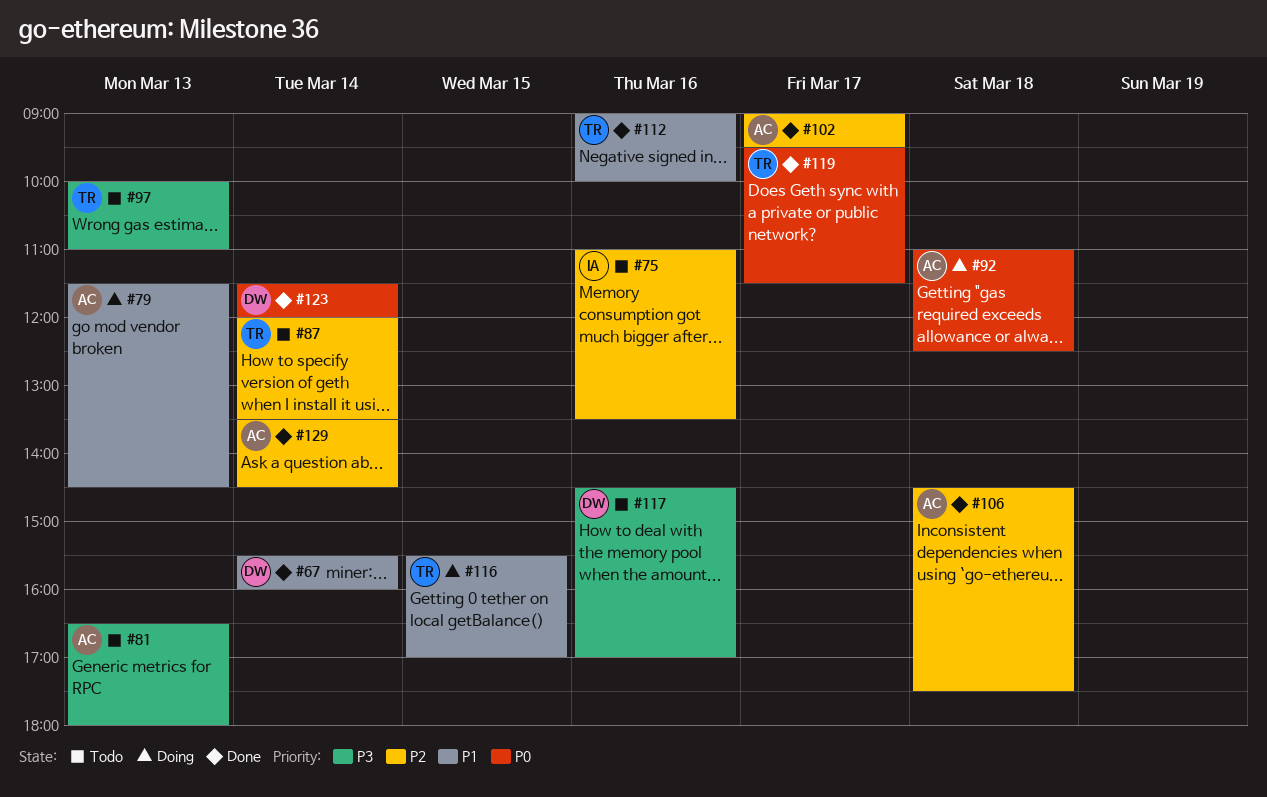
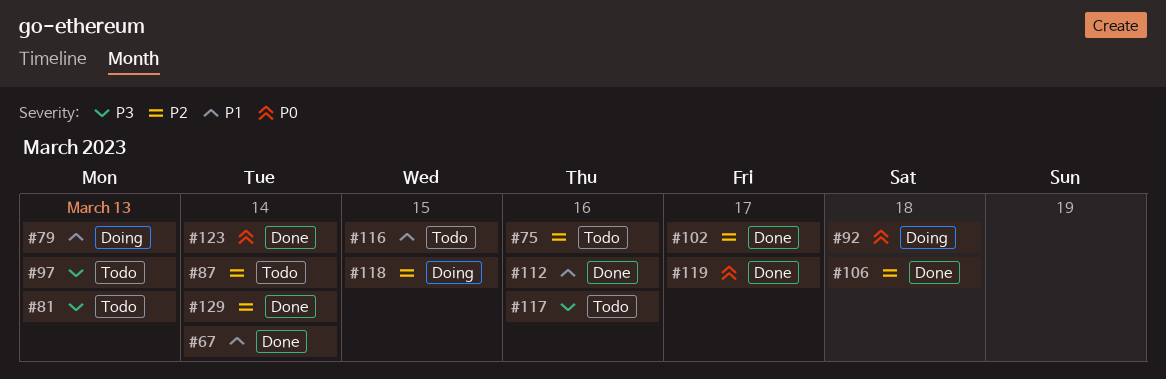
#116, status: Doing -> Todo
#118: none -> present

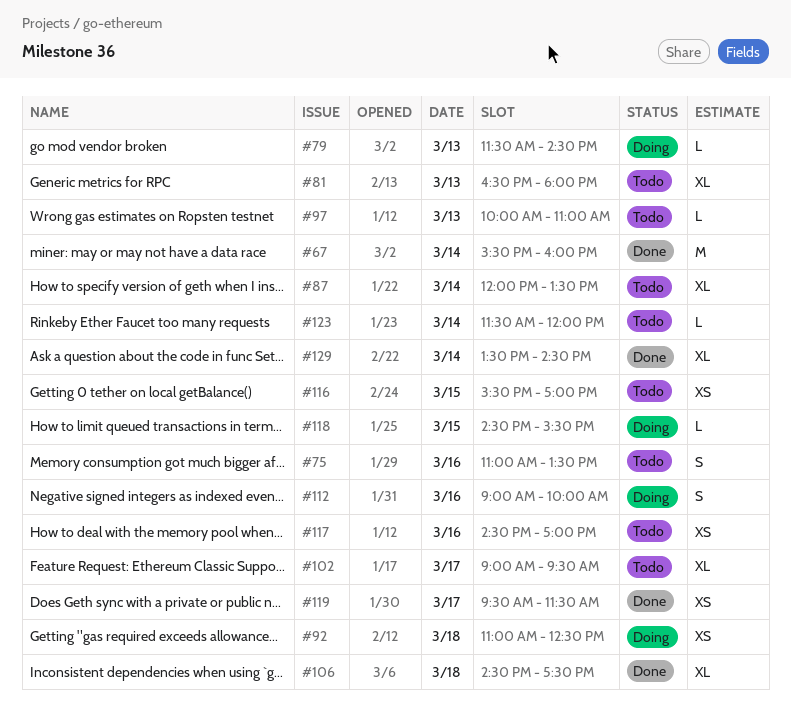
#102, status: Done -> Todo
#112, status: Done -> Doing
#123, status: Done -> Todo

